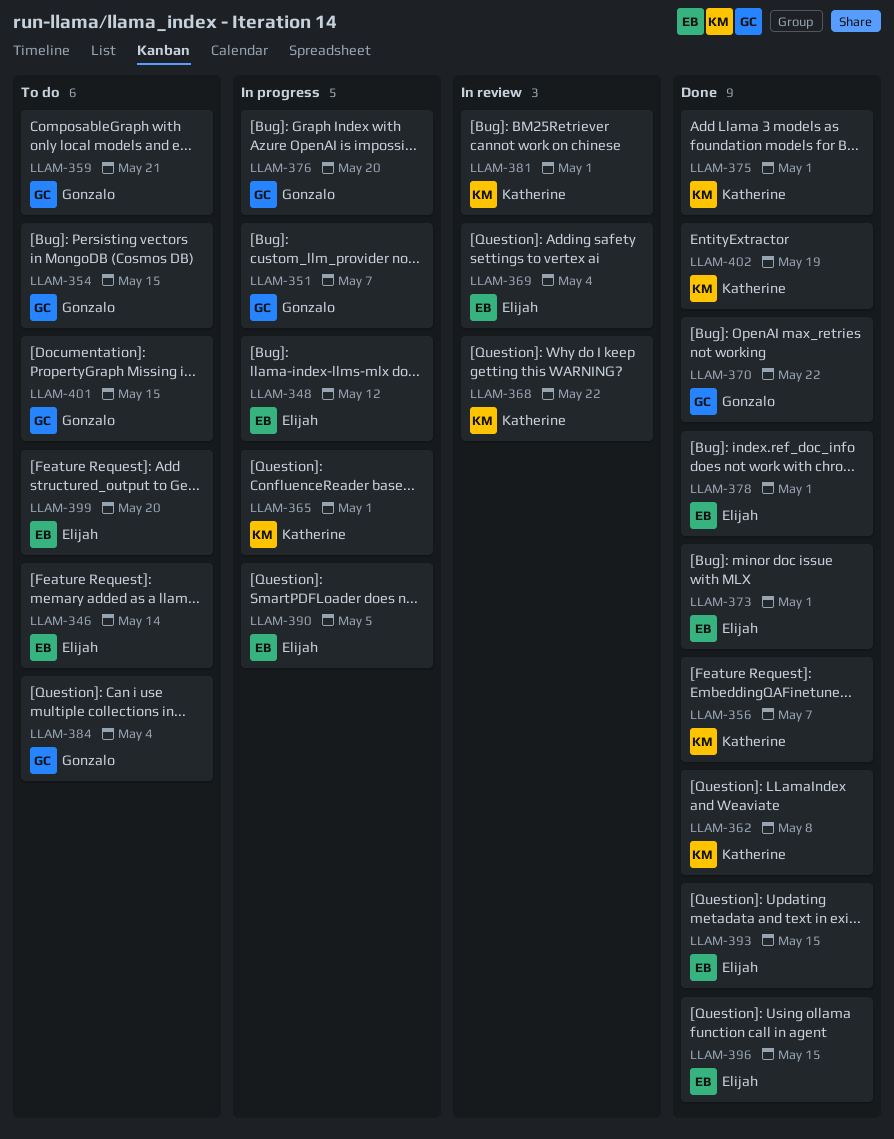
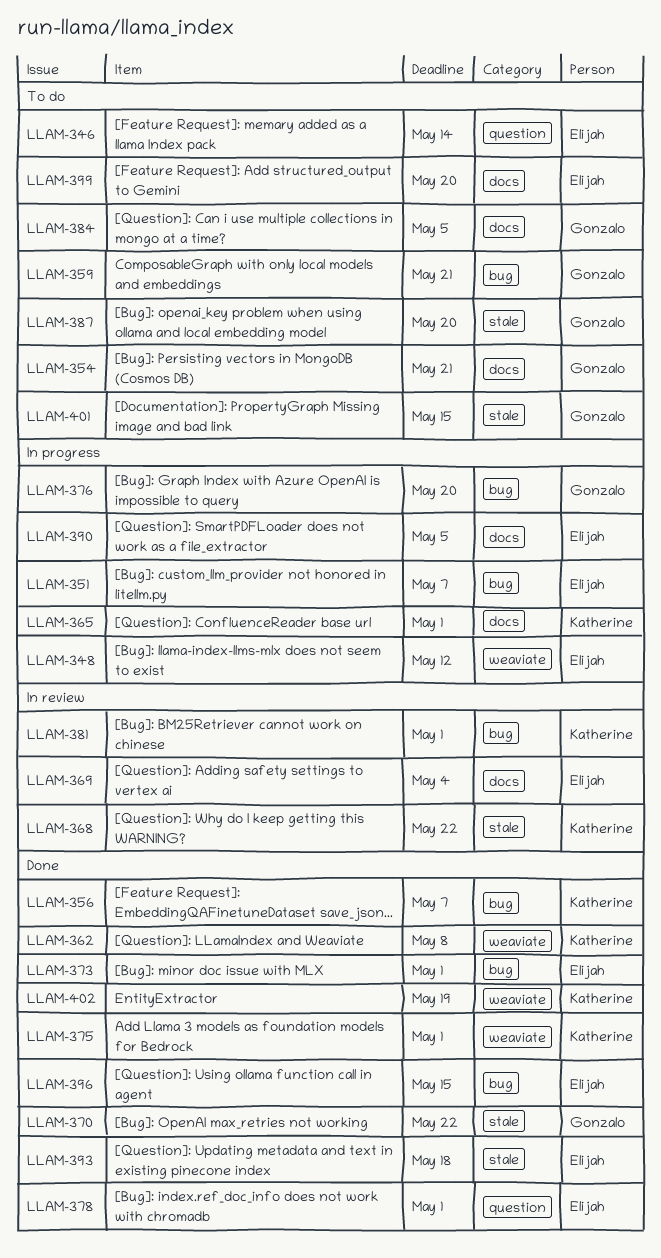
LLAM-351, owner: Gonzalo -> Elijah
LLAM-354, due: May 15 -> May 21
LLAM-384, due: May 4 -> May 5
LLAM-387: none -> present
LLAM-393, due: May 15 -> May 18

